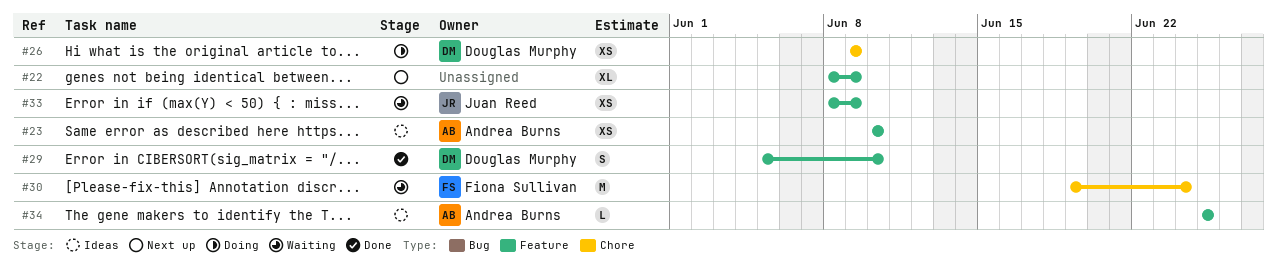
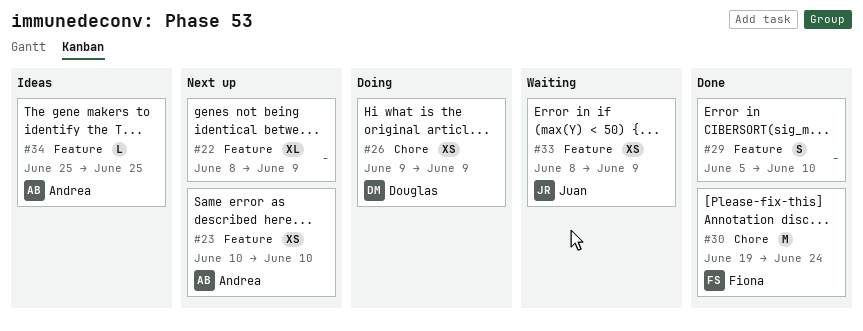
#23, status: Ideas -> Next up
#29, owner: Douglas Murphy -> none
#30, status: Waiting -> Done

